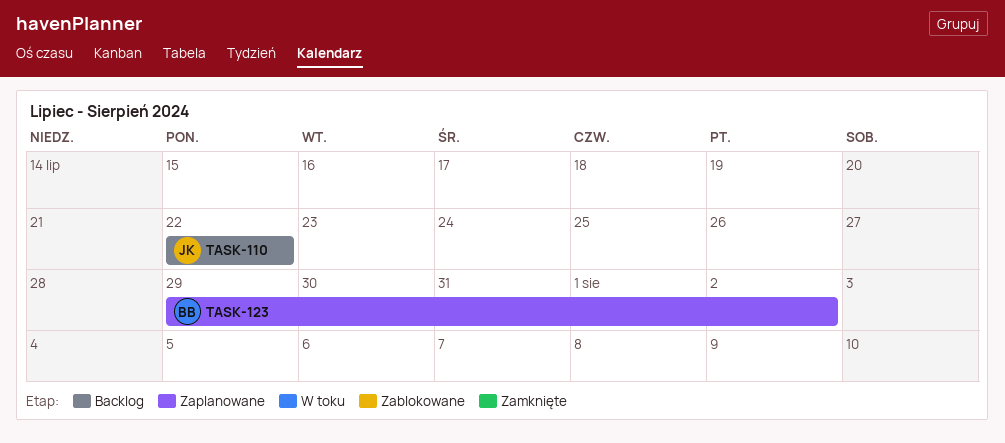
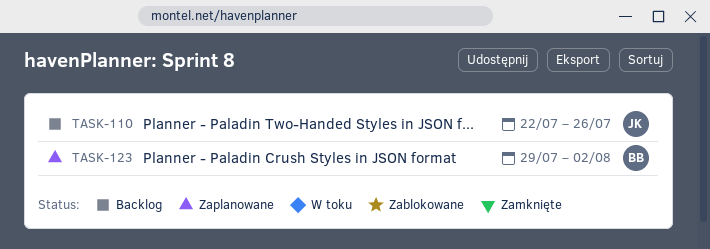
TASK-110, due: Jul 22 -> Jul 26

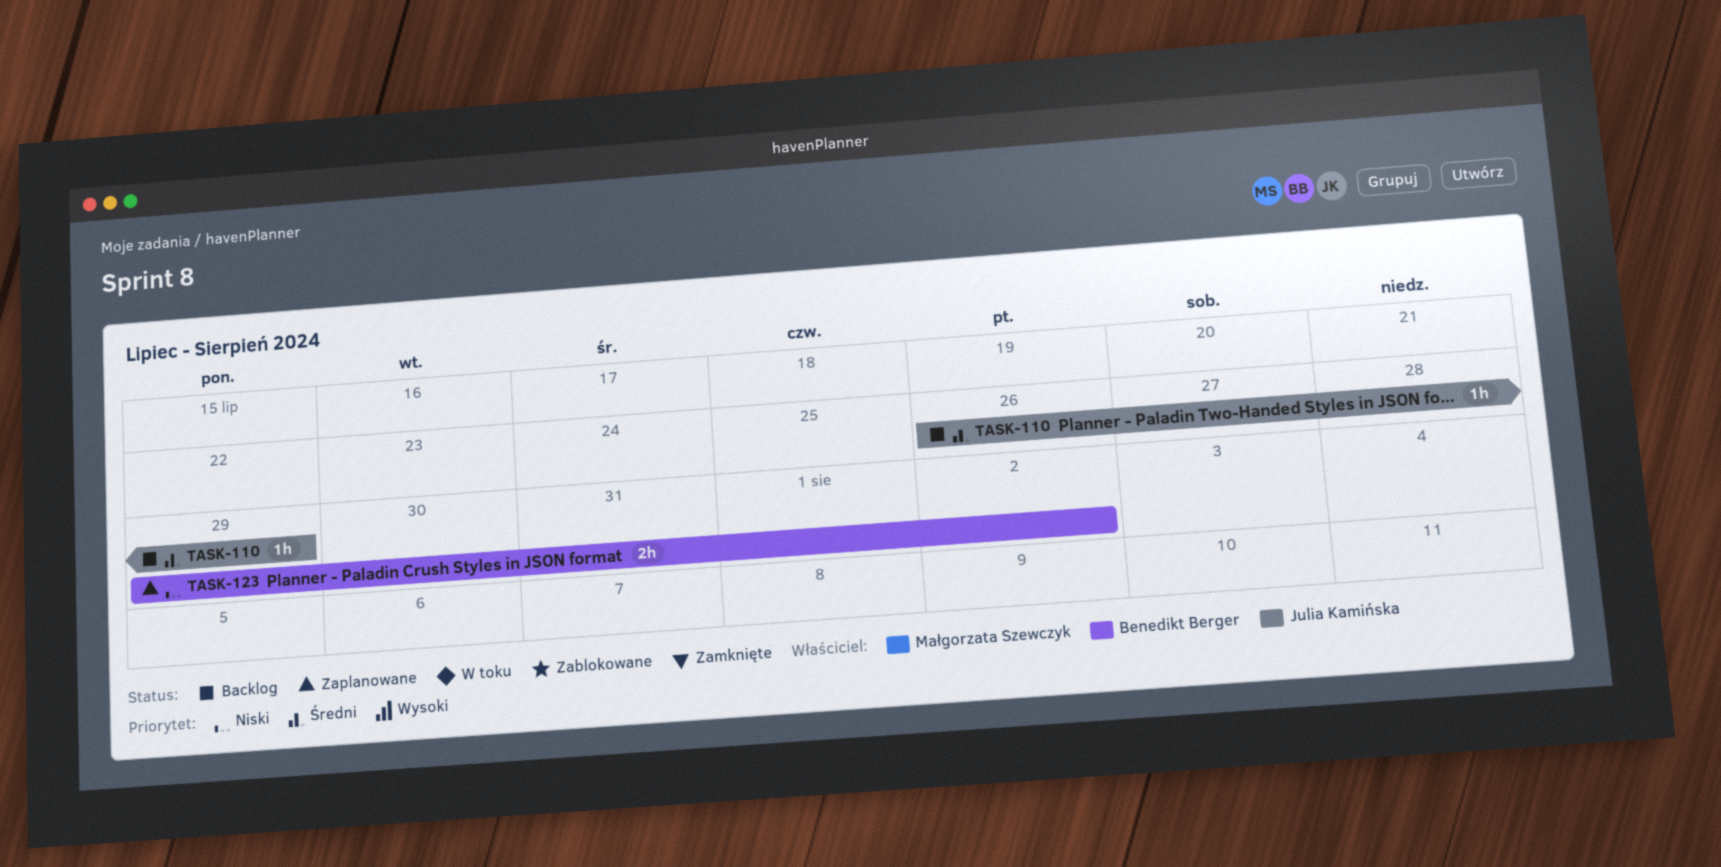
TASK-110, start: Jul 22 -> Jul 26
TASK-110, due: Jul 26 -> Jul 29

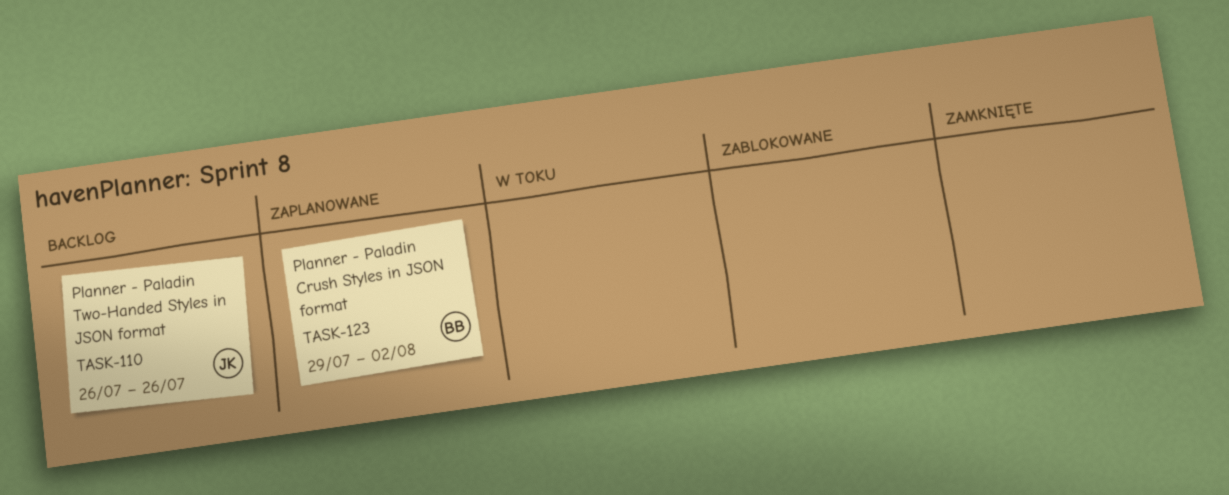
TASK-110, due: Jul 29 -> Jul 26

